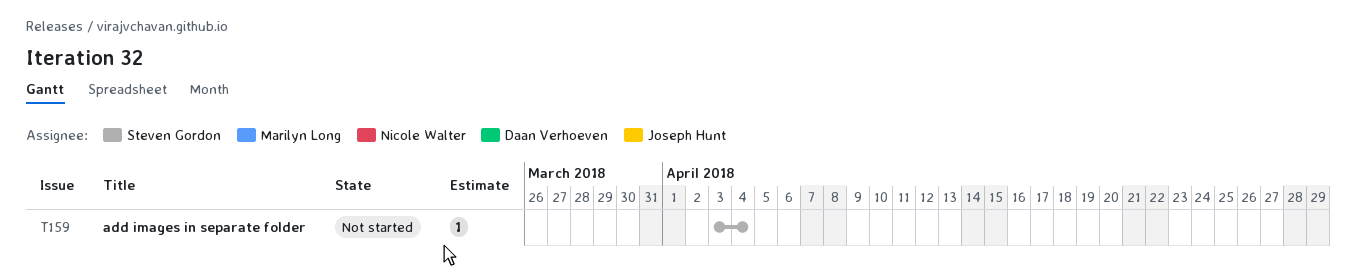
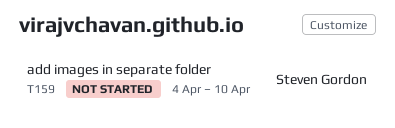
T159, start: Apr 3 -> Apr 4
T159, due: Apr 4 -> Apr 10

